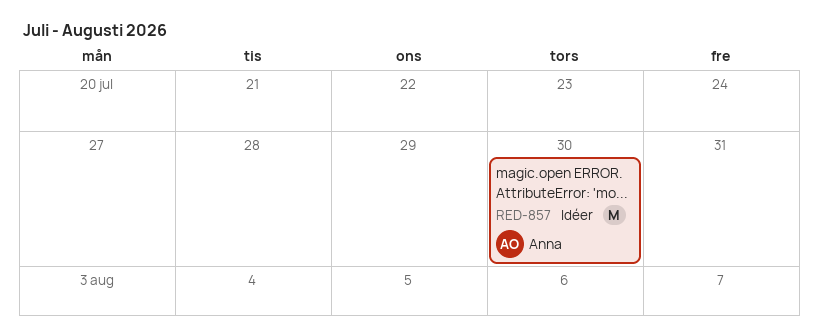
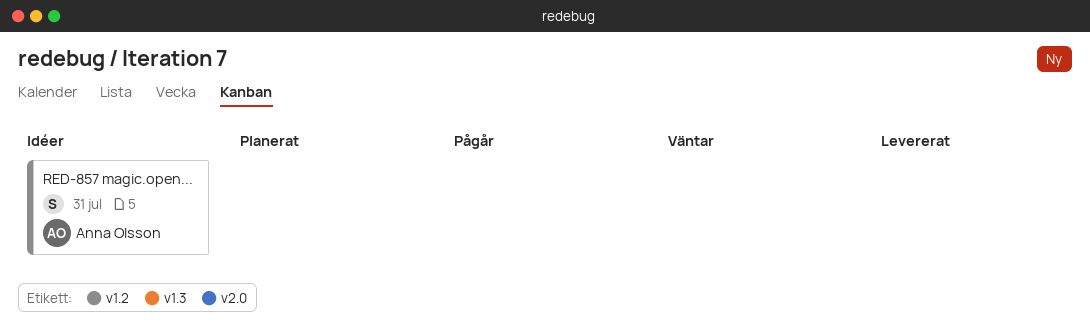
RED-857, estimate: M -> S
RED-857, due: Jul 30 -> Jul 31

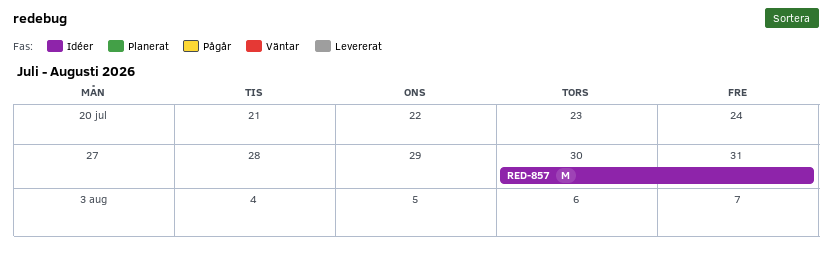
RED-857, estimate: S -> M

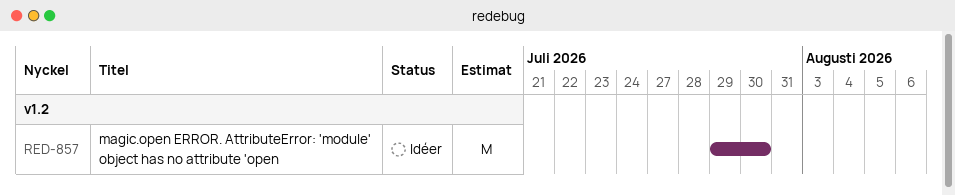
RED-857, start: Jul 30 -> Jul 29
RED-857, due: Jul 31 -> Jul 30

